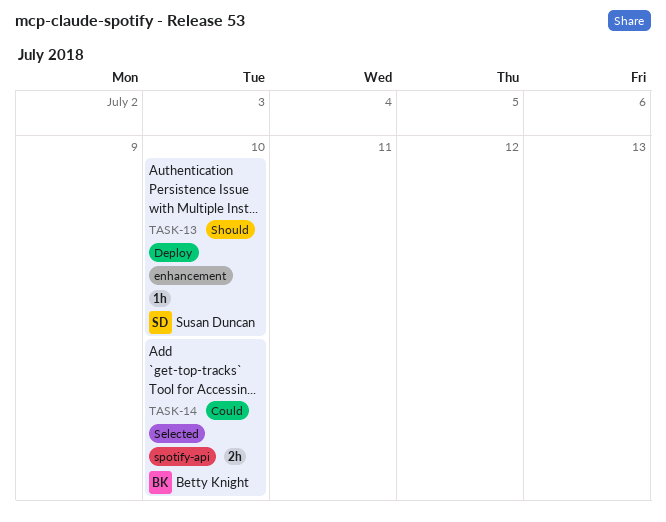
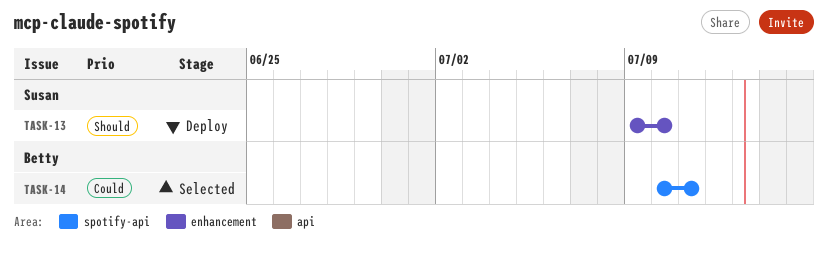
TASK-14, due: Jul 10 -> Jul 11

